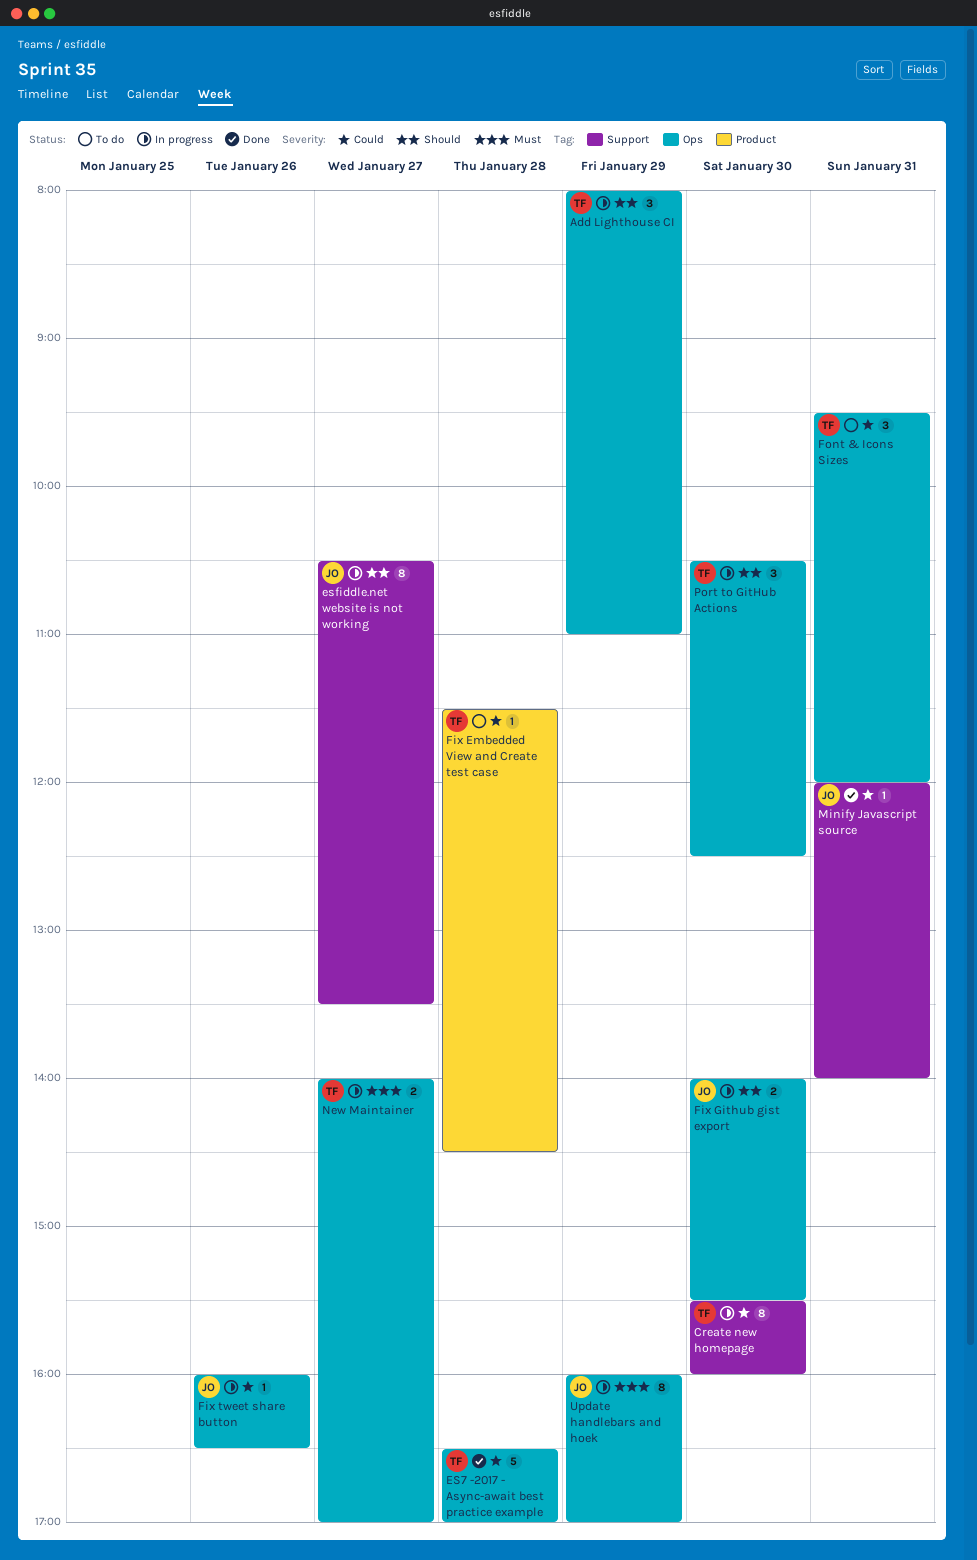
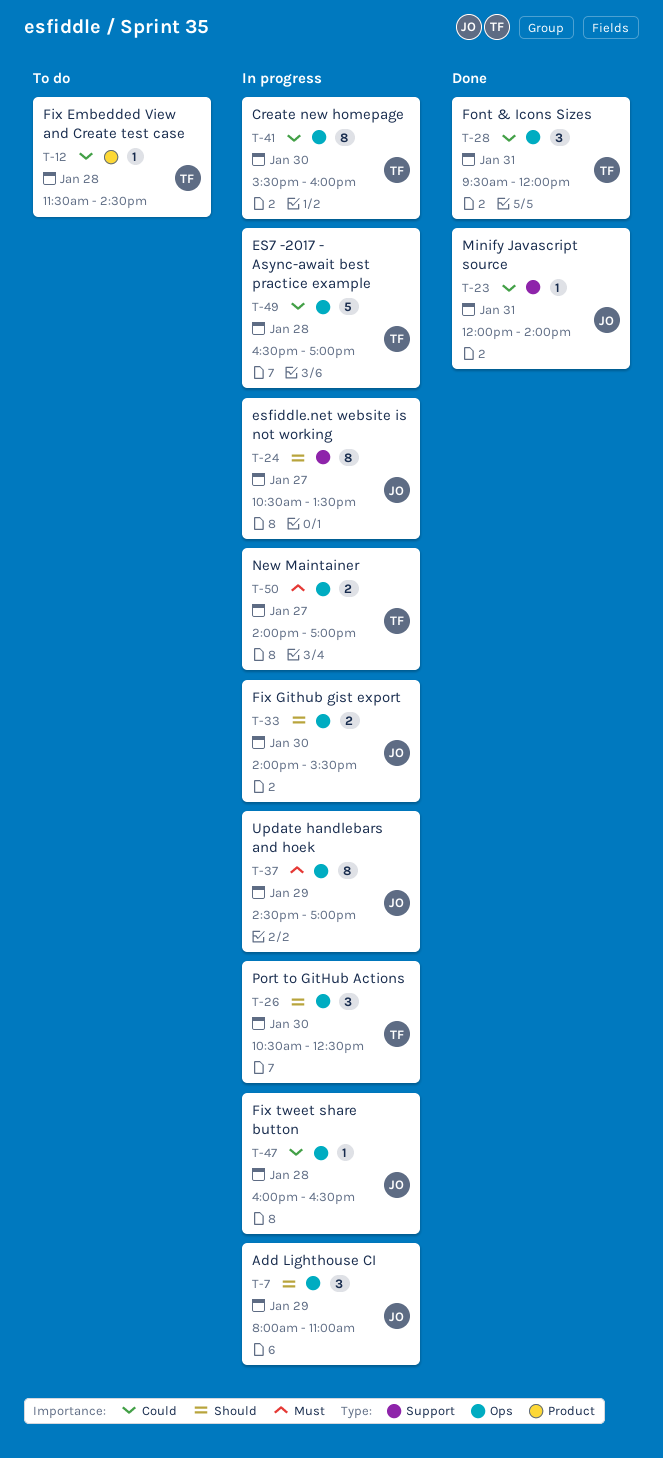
Add Lighthouse CI, owner: TF -> JO
Create new homepage, label: Support -> Ops
ES7 -2017 - Async-await best practice example, status: Done -> In progress
Fix tweet share button, day: Jan 26 -> Jan 28
Font & Icons Sizes, status: To do -> Done
Update handlebars and hoek, begins: 16:00 -> 14:30

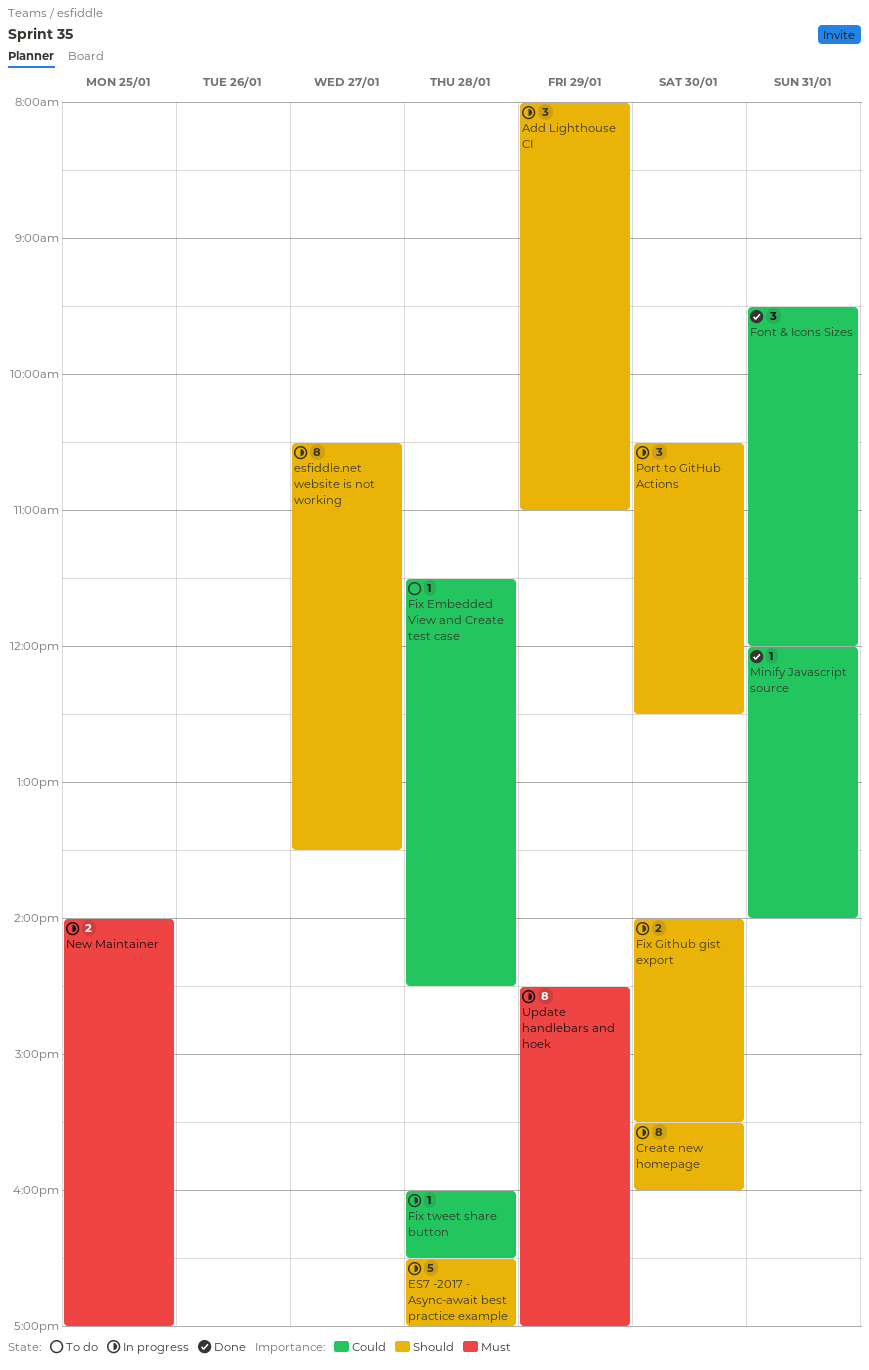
Create new homepage, priority: Could -> Should
ES7 -2017 - Async-await best practice example, priority: Could -> Should
New Maintainer, day: Jan 27 -> Jan 25

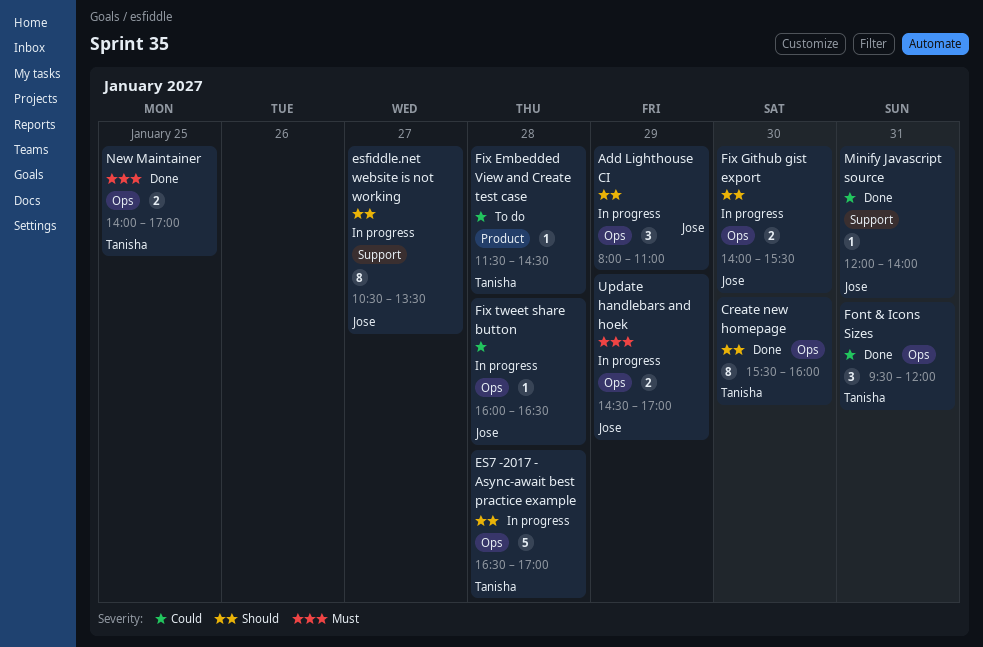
Create new homepage, status: In progress -> Done
New Maintainer, status: In progress -> Done
Port to GitHub Actions: present -> none
Update handlebars and hoek, estimate: 8 -> 2

